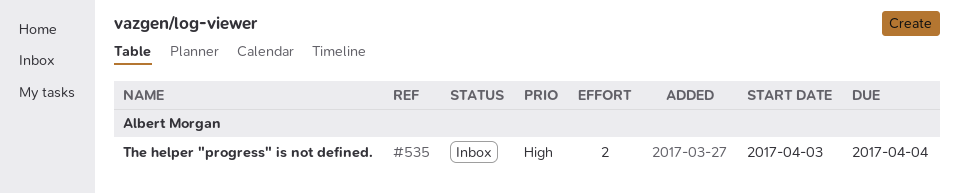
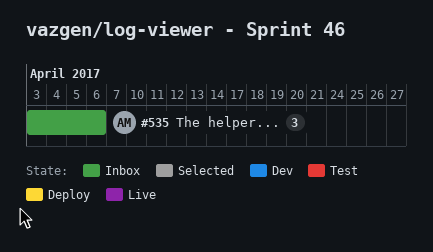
#535, estimate: 2 -> 3
#535, due: Apr 4 -> Apr 6

